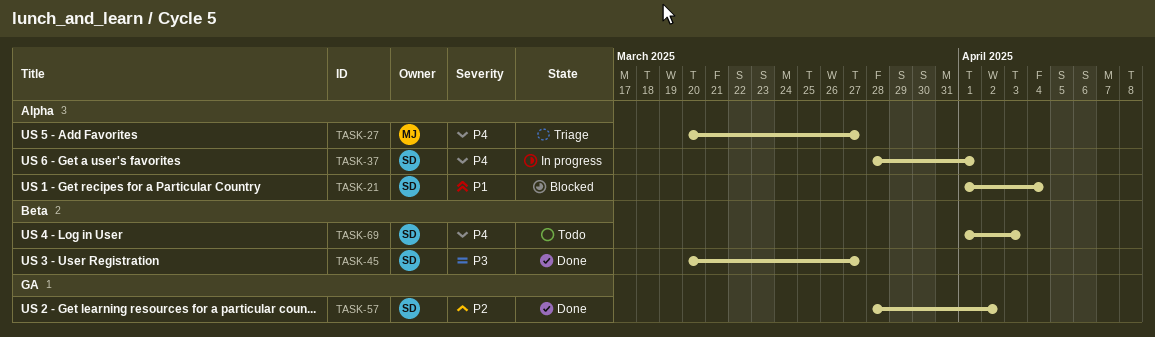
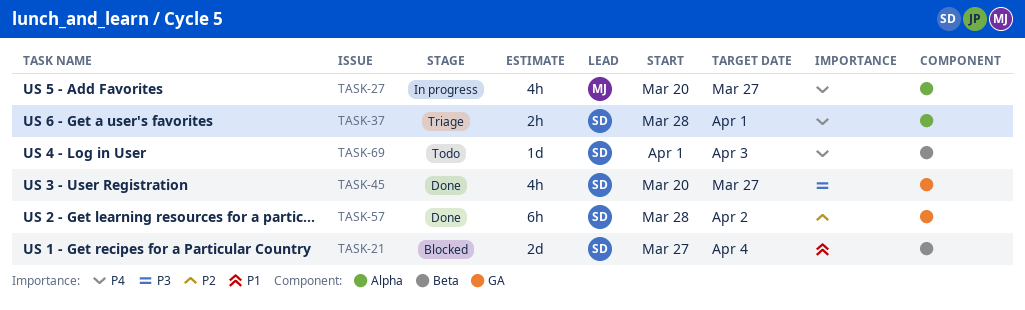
TASK-21, label: Alpha -> Beta
TASK-21, start: Apr 1 -> Mar 27
TASK-27, status: Triage -> In progress
TASK-37, status: In progress -> Triage
TASK-45, label: Beta -> GA

